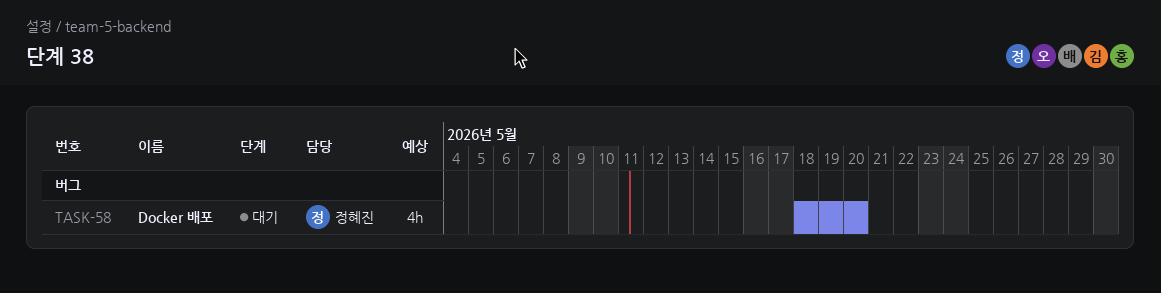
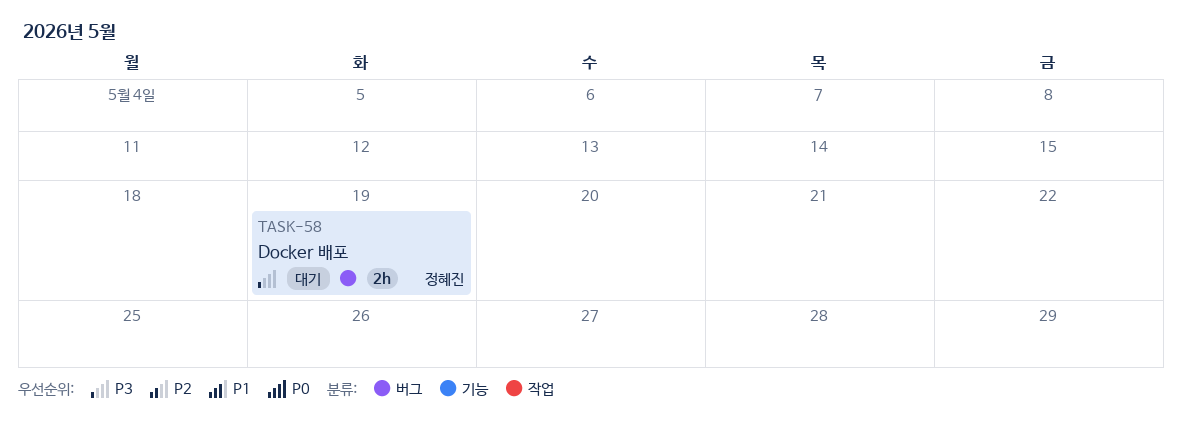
TASK-58, estimate: 4h -> 2h
TASK-58, due: May 20 -> May 19

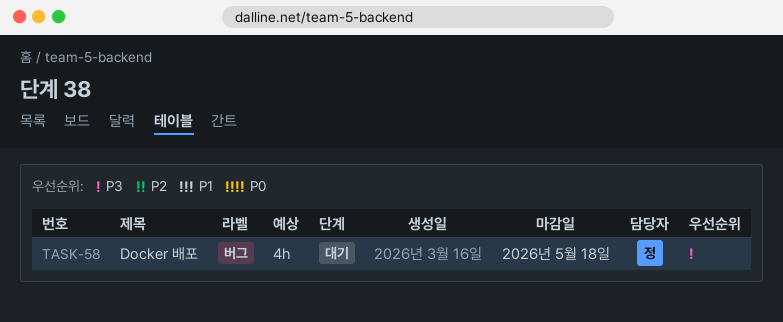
TASK-58, estimate: 2h -> 4h
TASK-58, due: May 19 -> May 18

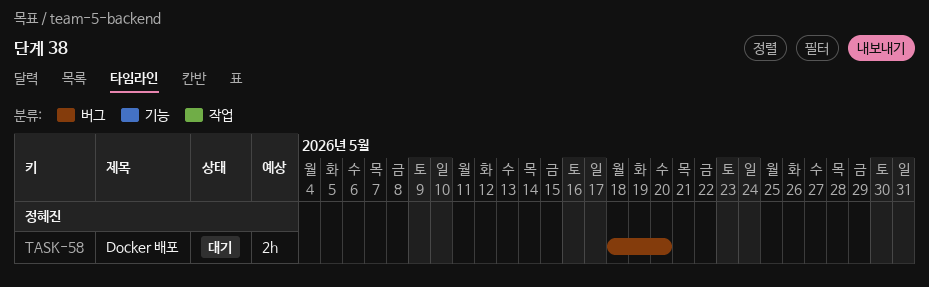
TASK-58, estimate: 4h -> 2h
TASK-58, due: May 18 -> May 20

